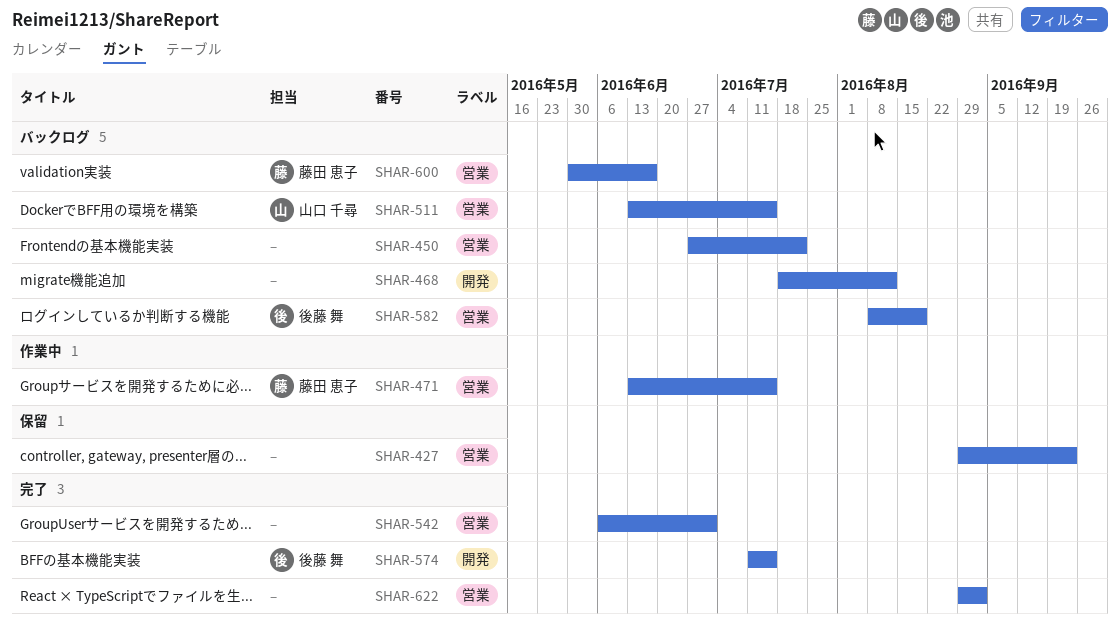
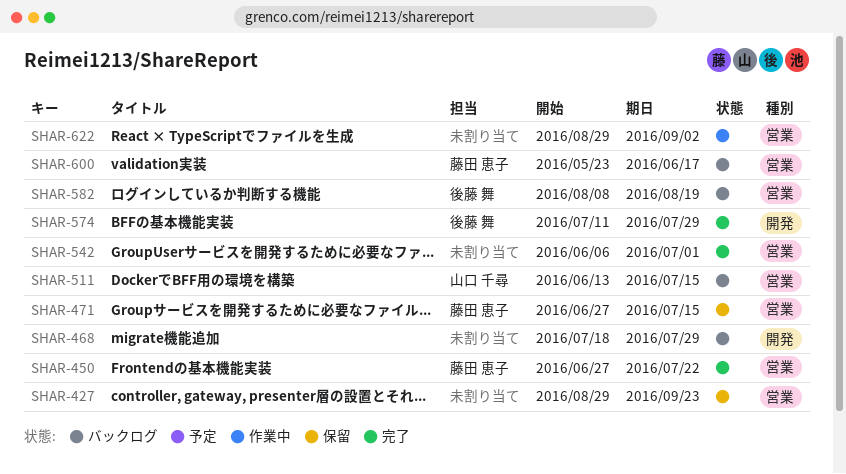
SHAR-450, status: バックログ -> 完了
SHAR-450, owner: none -> 藤田 恵子
SHAR-468, due: Aug 12 -> Jul 29
SHAR-471, status: 作業中 -> 保留
SHAR-471, start: Jun 13 -> Jun 27
SHAR-574, due: Jul 15 -> Jul 29
SHAR-600, start: May 30 -> May 23
SHAR-622, status: 完了 -> 作業中

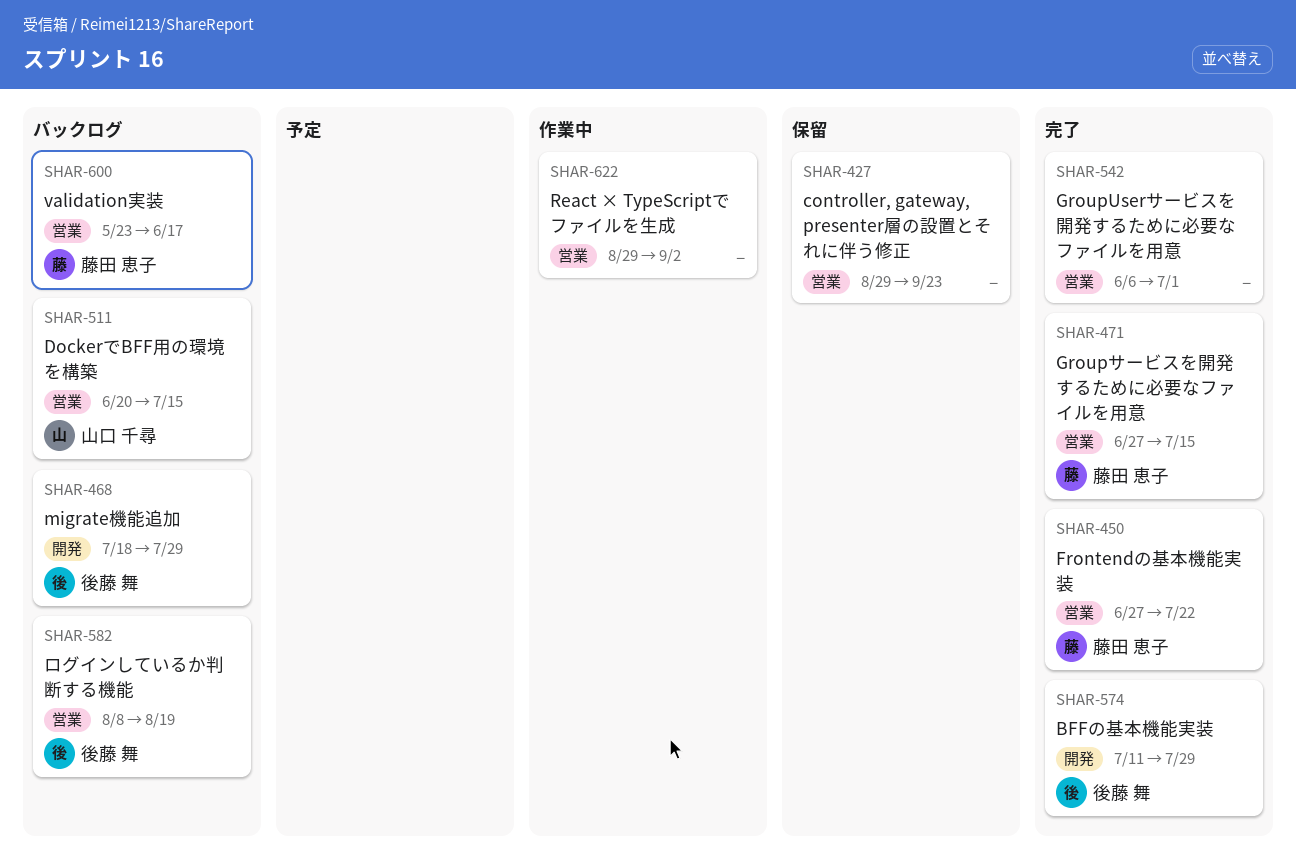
SHAR-468, owner: none -> 後藤 舞
SHAR-471, status: 保留 -> 完了
SHAR-511, start: Jun 13 -> Jun 20

